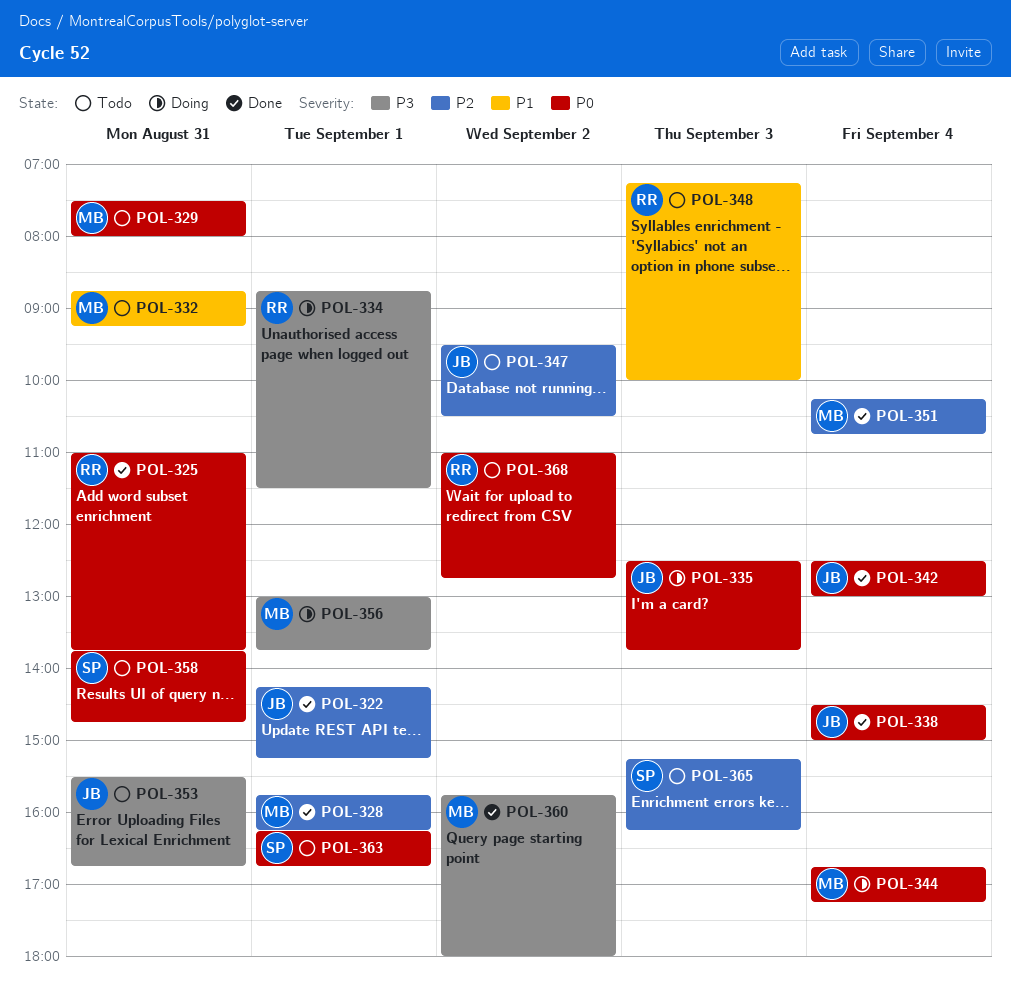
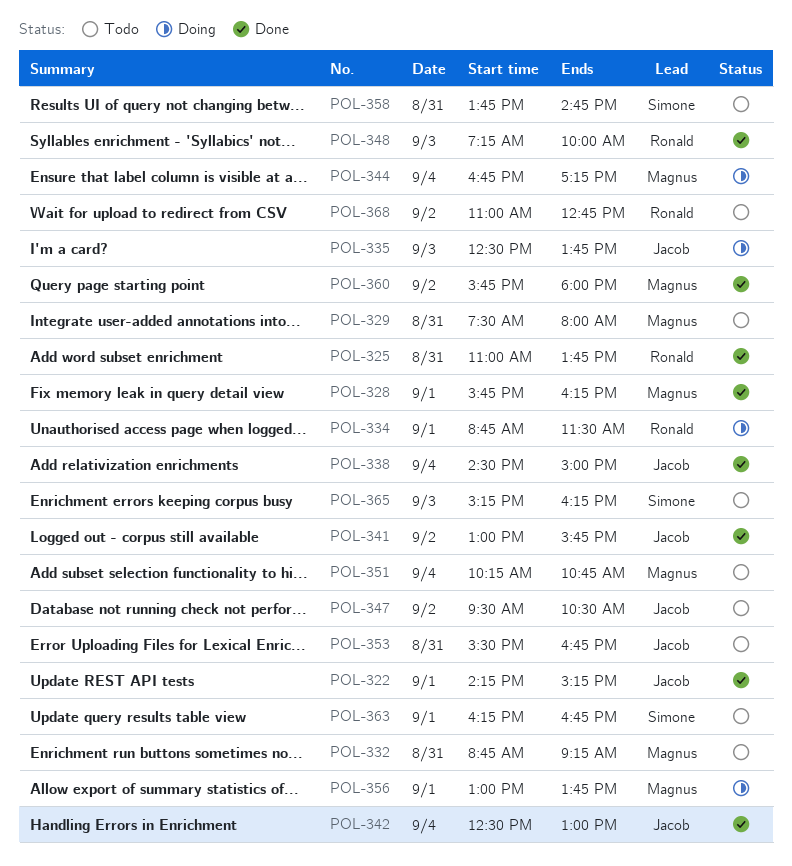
POL-341: none -> present
POL-348, status: Todo -> Done
POL-351, status: Done -> Todo

